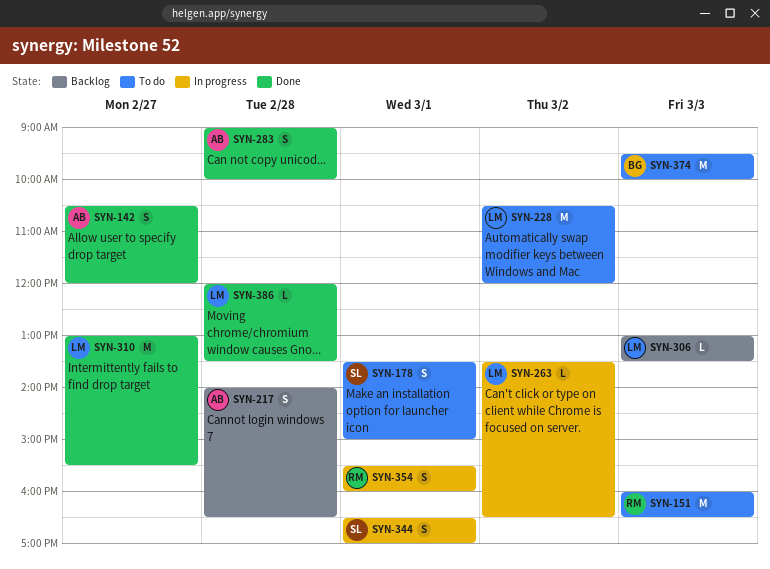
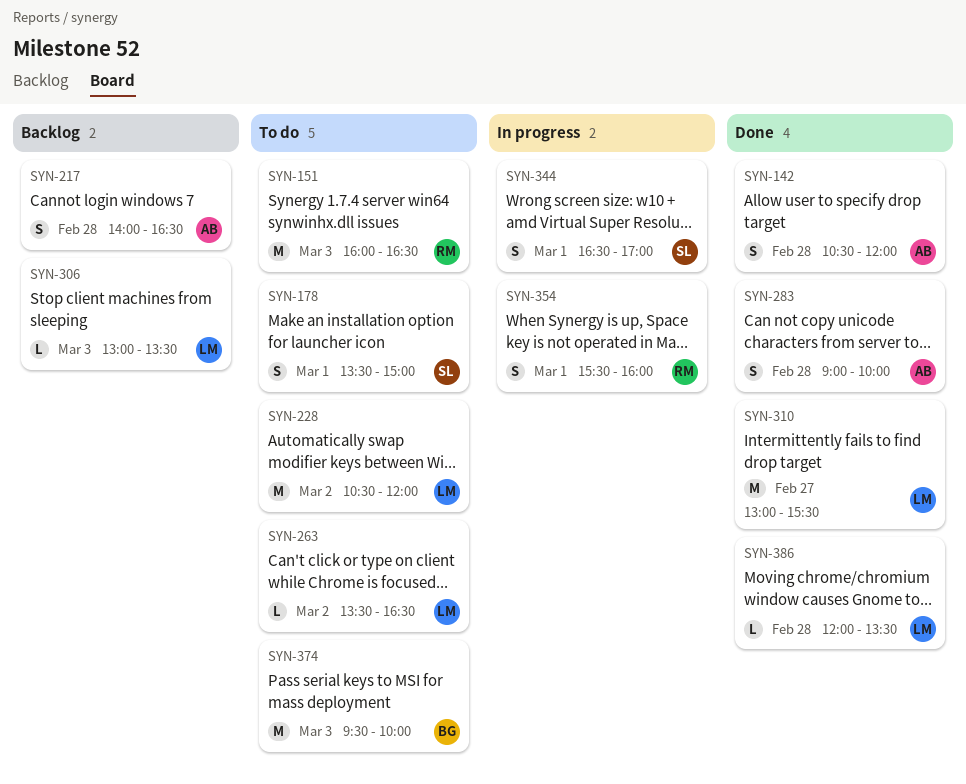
SYN-142, day: Feb 27 -> Feb 28
SYN-263, status: In progress -> To do

